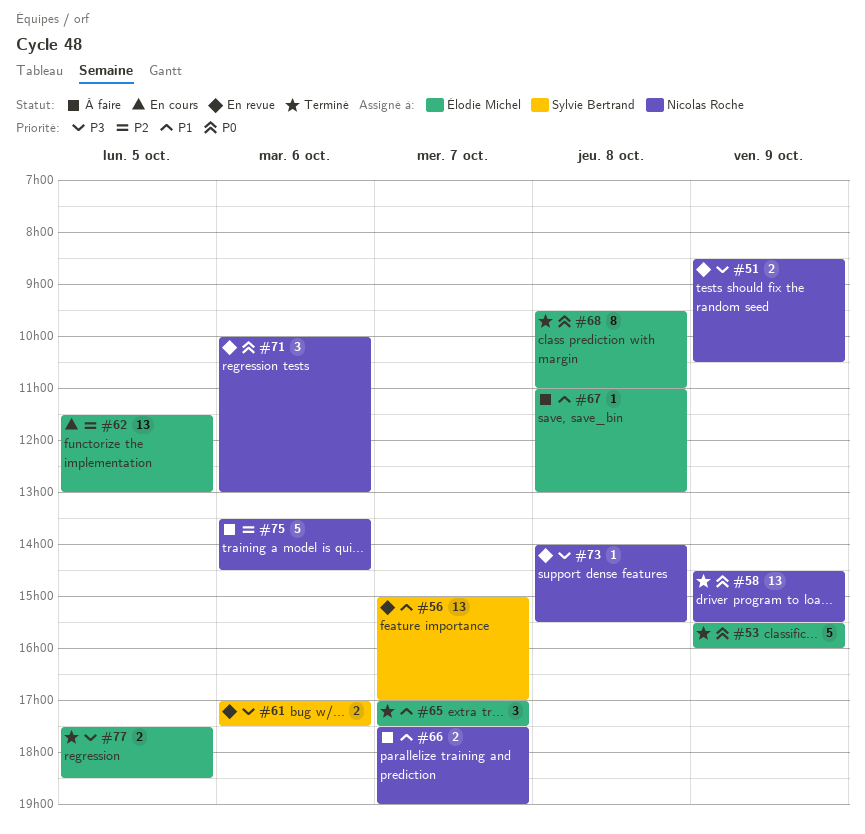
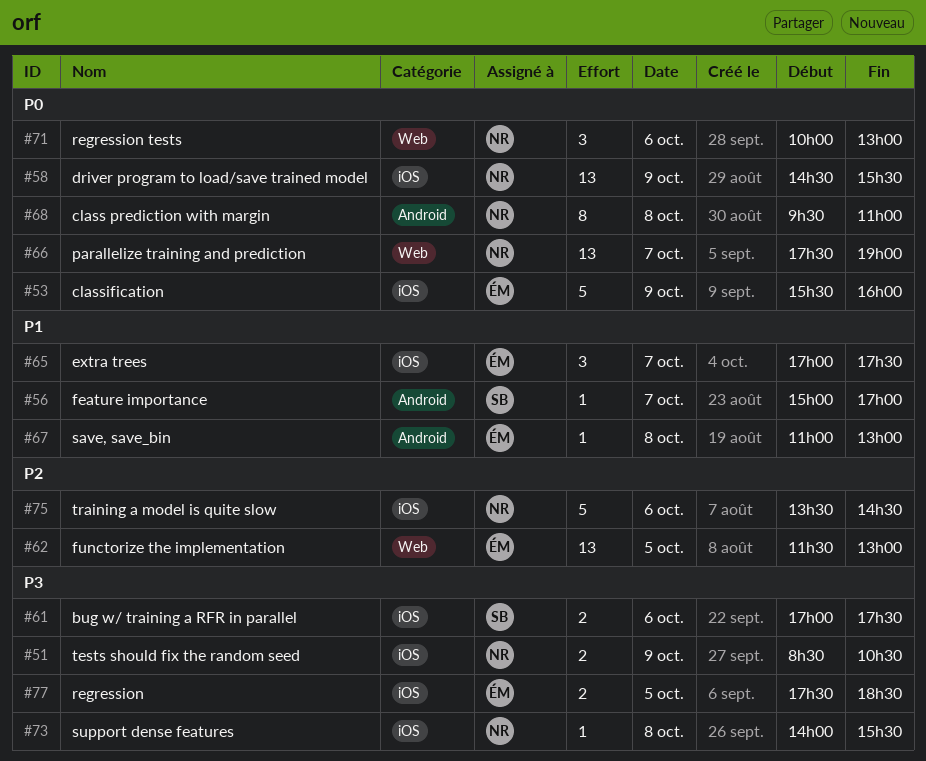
#56, estimate: 13 -> 1
#66, priority: P1 -> P0
#66, estimate: 2 -> 13
#68, owner: Élodie Michel -> Nicolas Roche

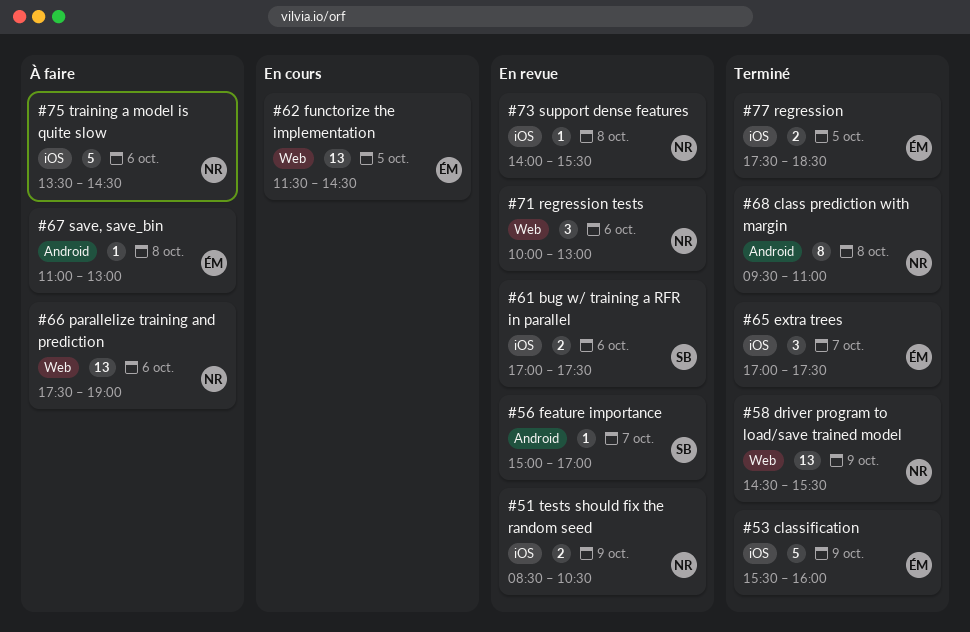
#58, label: iOS -> Web
#62, ends: 13:00 -> 14:30
#66, day: Oct 7 -> Oct 6

